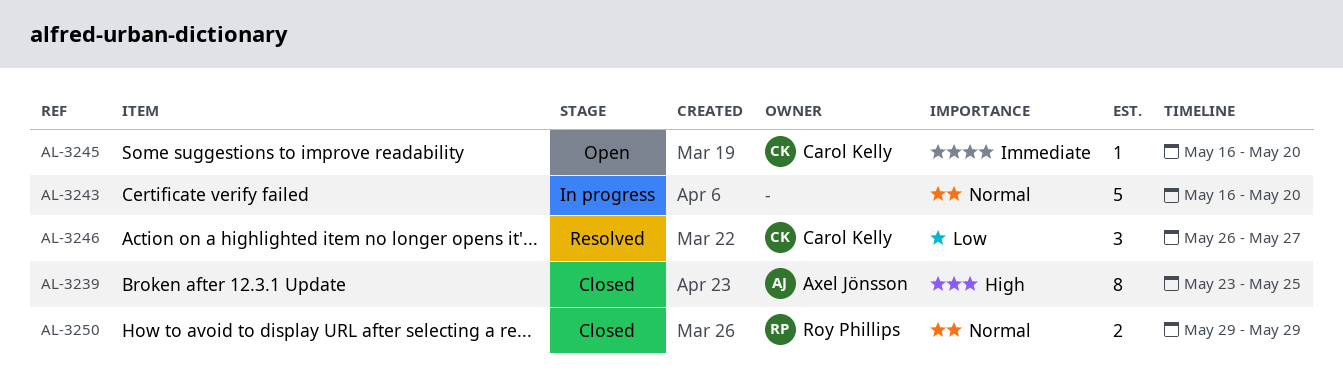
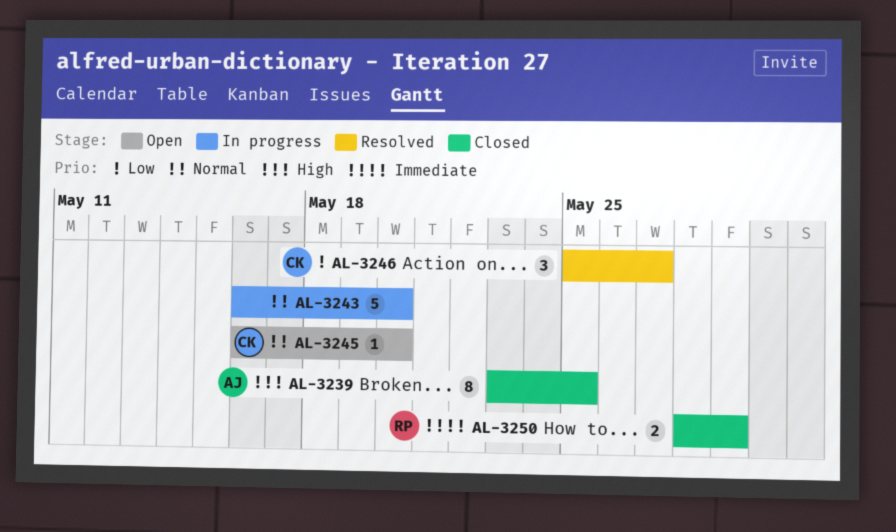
AL-3245, priority: Immediate -> Normal
AL-3246, start: May 26 -> May 25
AL-3250, priority: Normal -> Immediate
AL-3250, start: May 29 -> May 28

